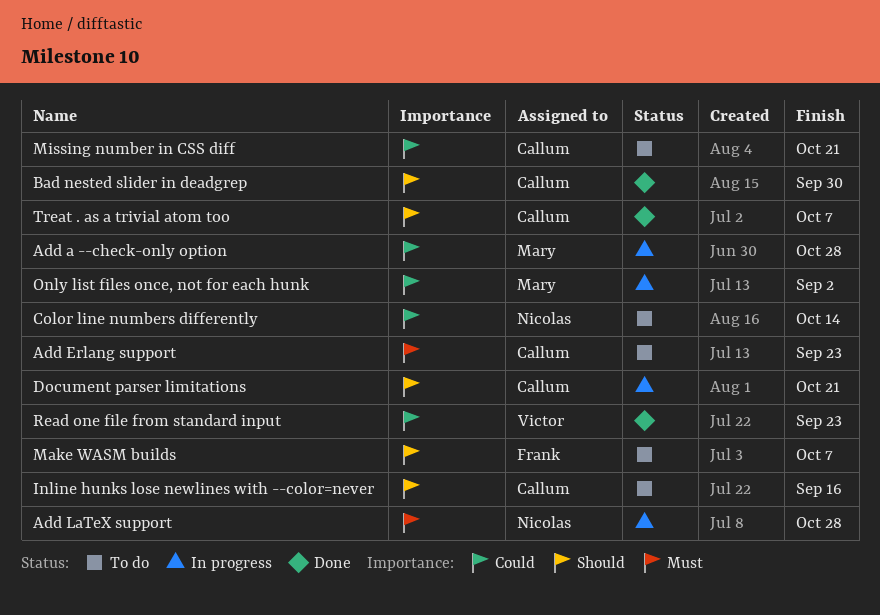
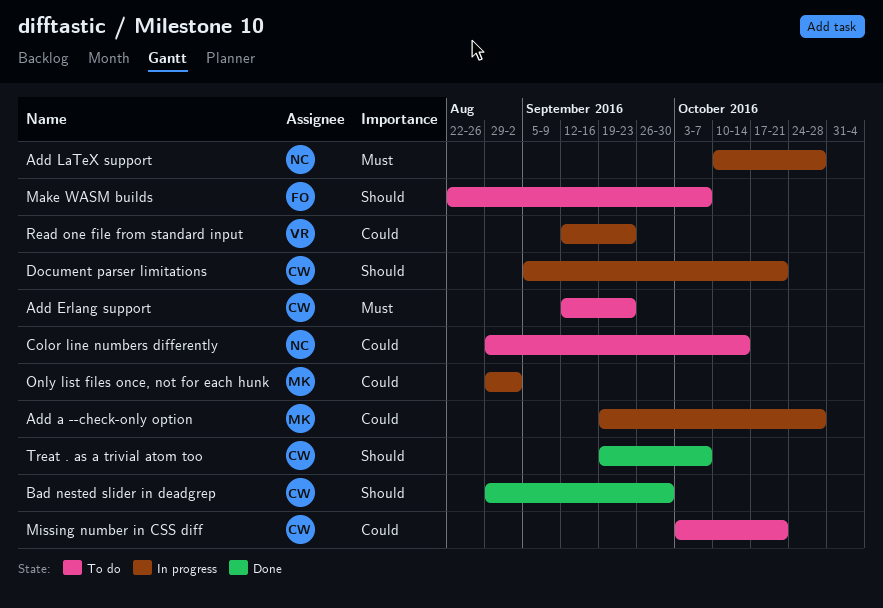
Inline hunks lose newlines with --color=never: present -> none
Read one file from standard input, status: Done -> In progress

